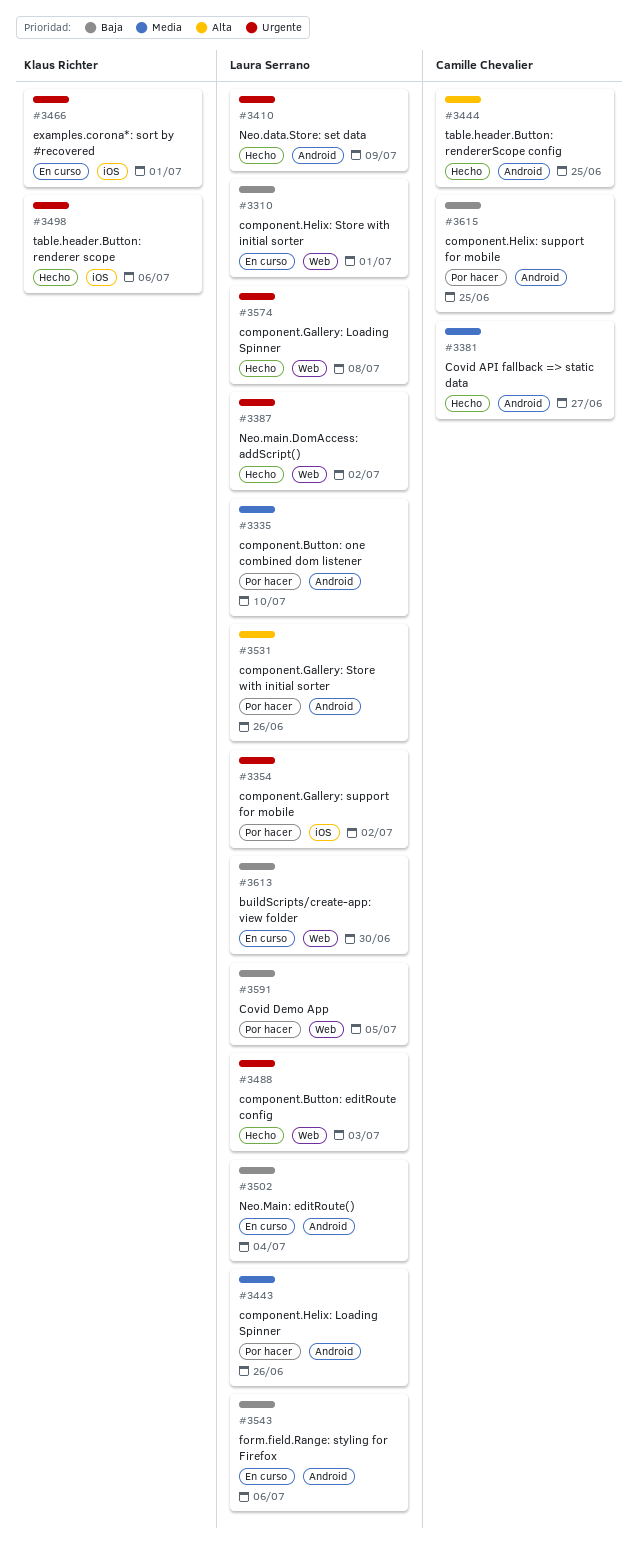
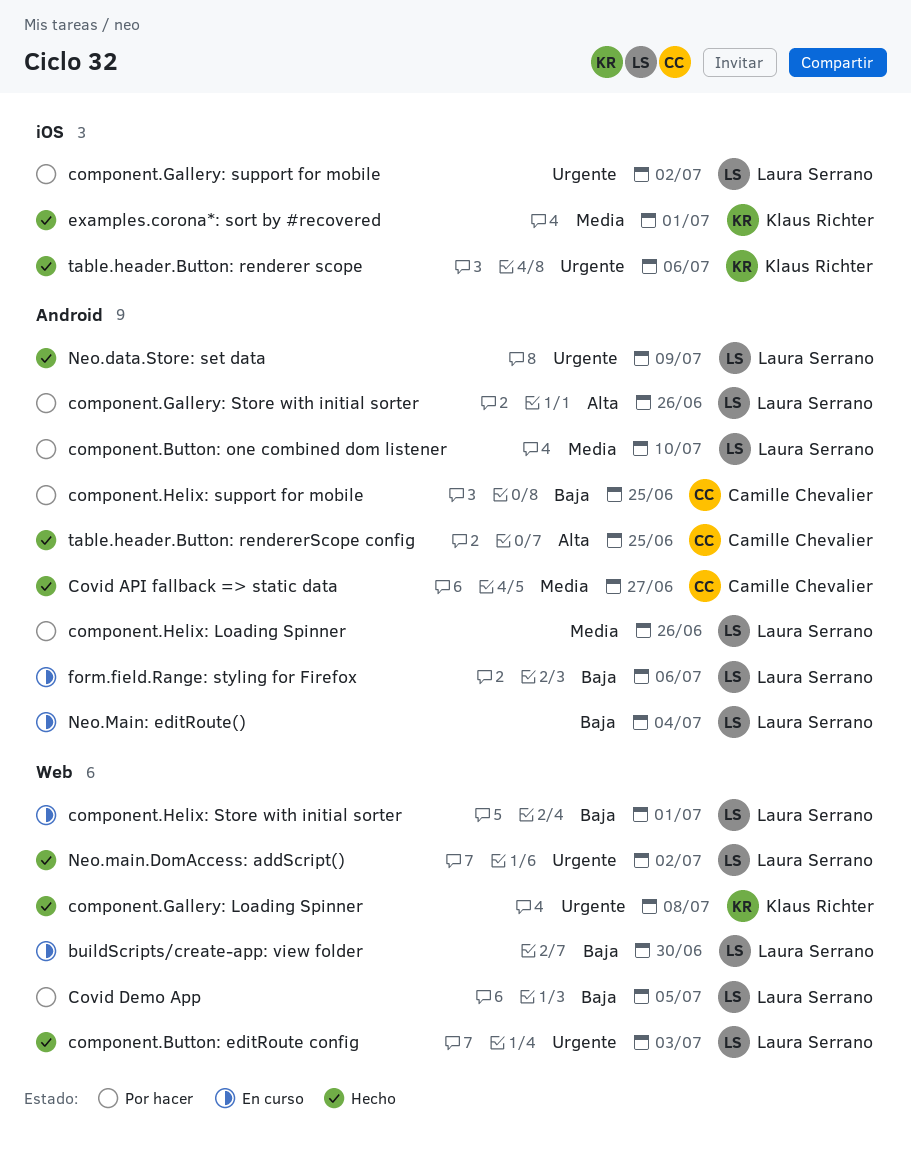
component.Gallery: Loading Spinner, owner: Laura Serrano -> Klaus Richter
examples.corona*: sort by #recovered, status: En curso -> Hecho
examples.corona*: sort by #recovered, priority: Urgente -> Media

